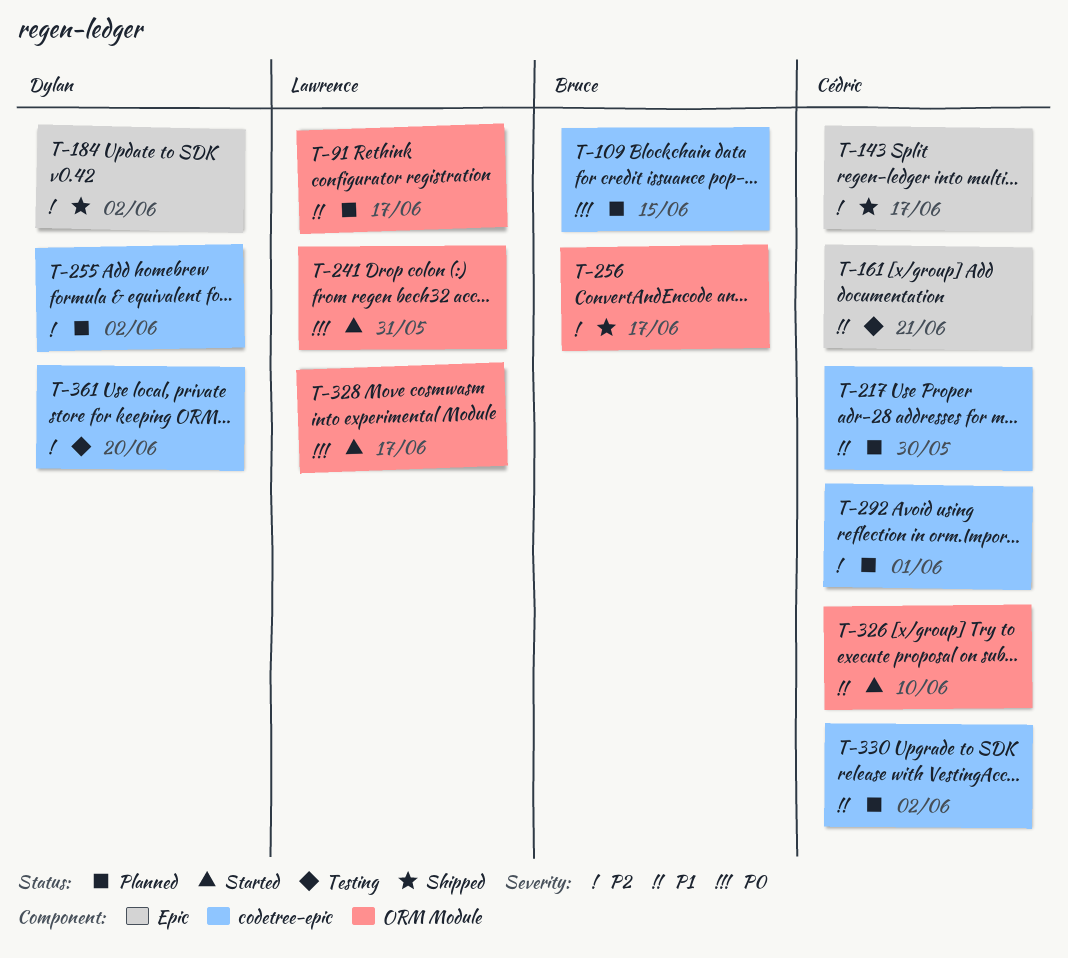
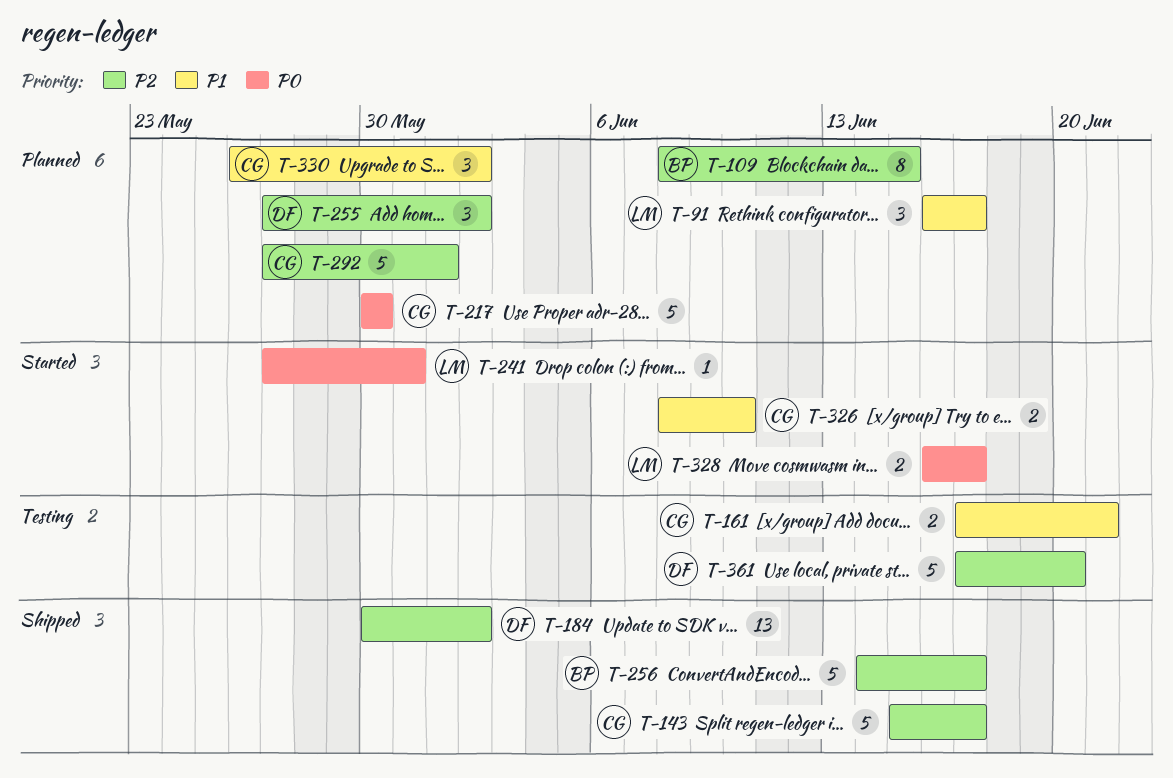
T-109, priority: P0 -> P2
T-217, priority: P1 -> P0

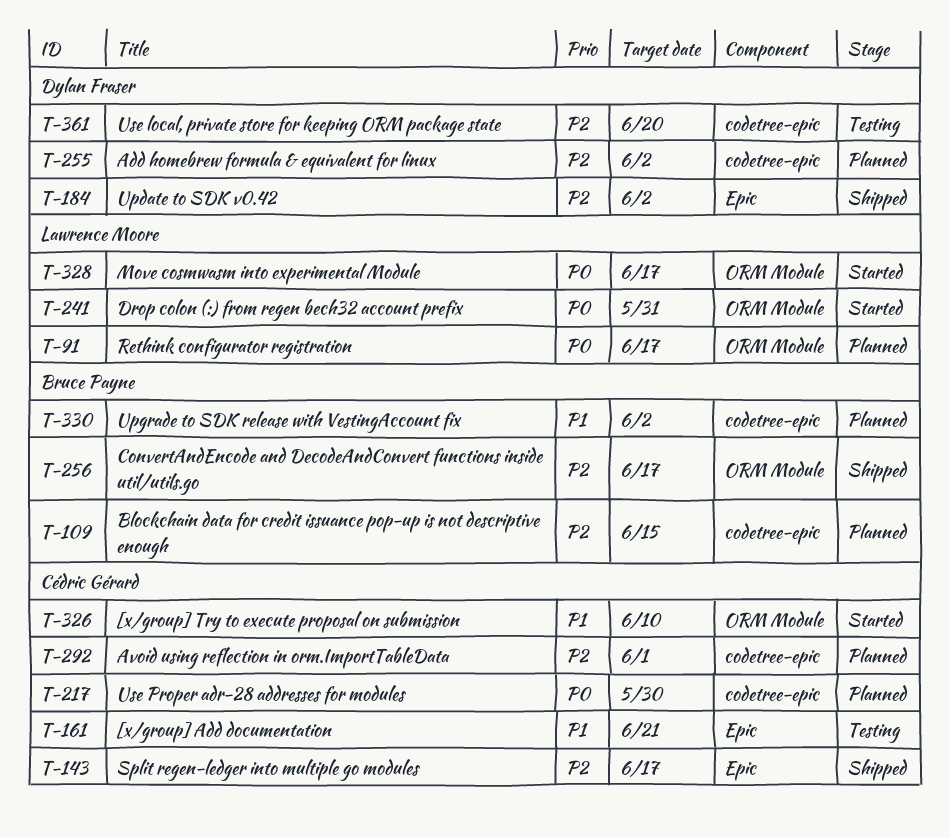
T-91, priority: P1 -> P0
T-330, owner: Cédric Gérard -> Bruce Payne

